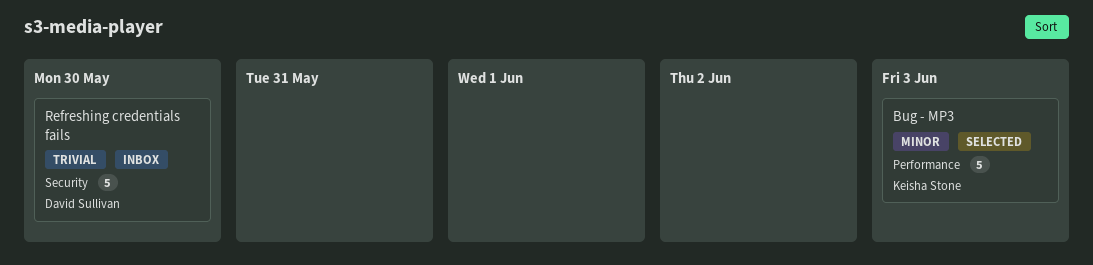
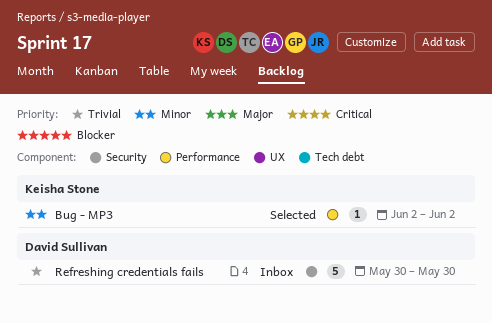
Bug - MP3, estimate: 5 -> 1
Bug - MP3, due: Jun 3 -> Jun 2

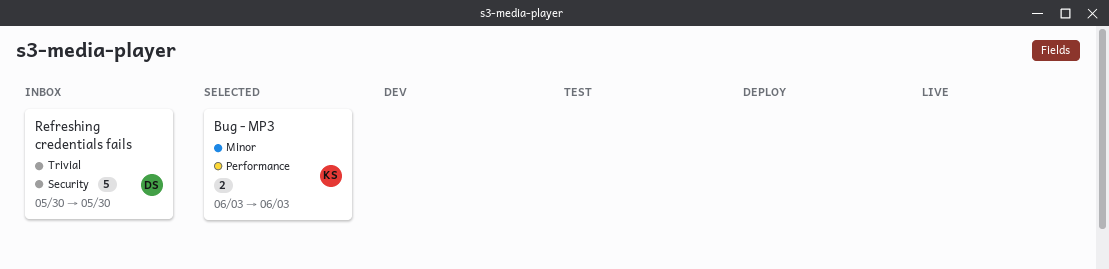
Bug - MP3, estimate: 1 -> 2
Bug - MP3, start: Jun 2 -> Jun 3
Bug - MP3, due: Jun 2 -> Jun 3

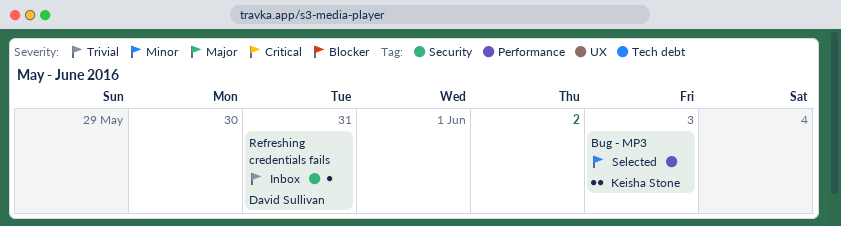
Refreshing credentials fails, estimate: 5 -> 1
Refreshing credentials fails, due: May 30 -> May 31

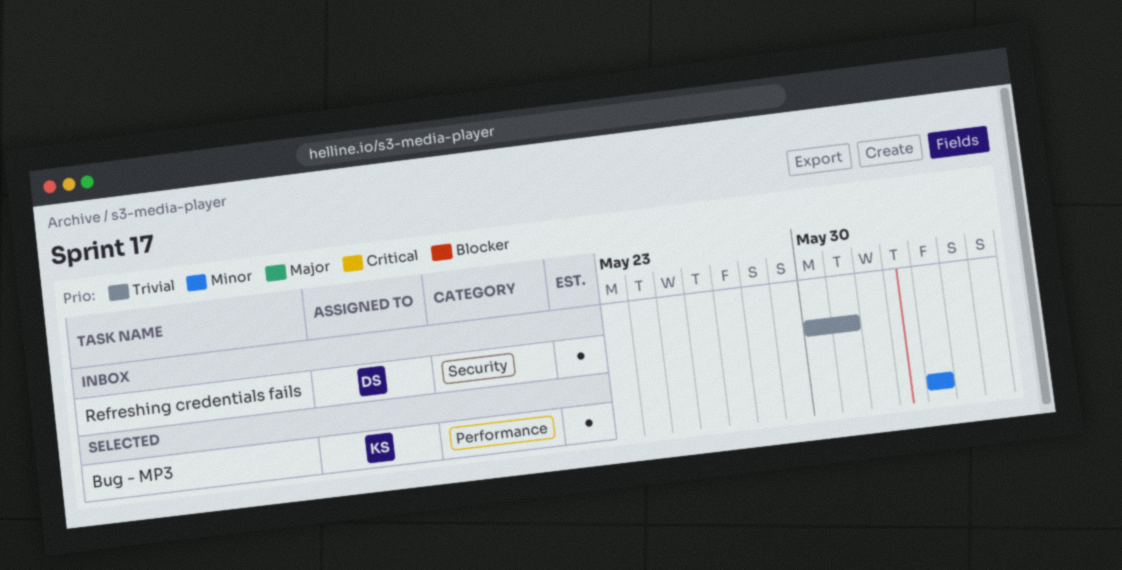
Bug - MP3, estimate: 2 -> 1

